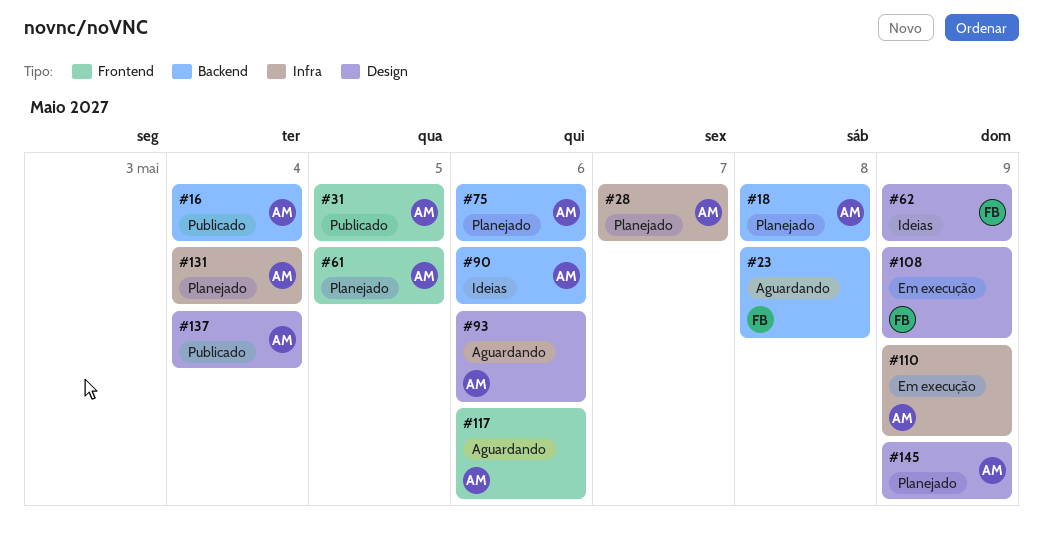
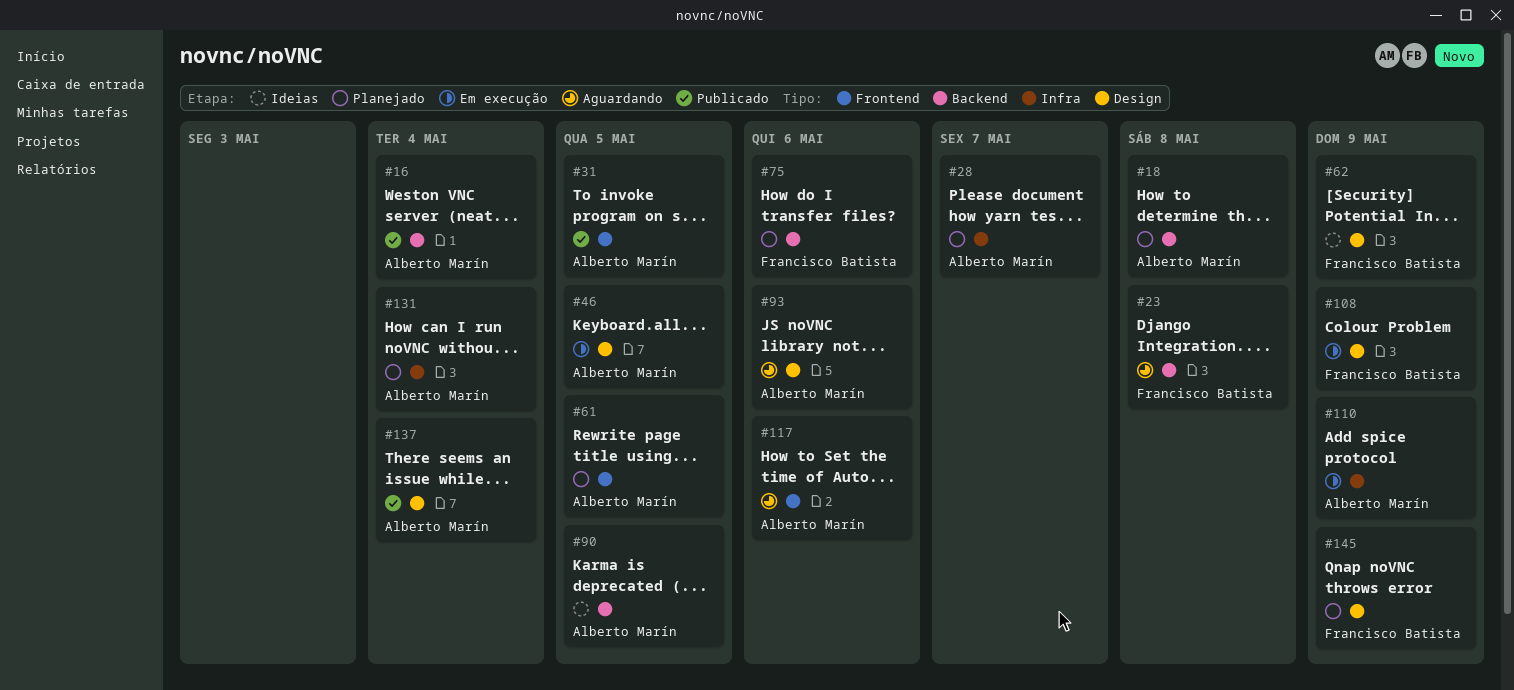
#46: none -> present
#75, owner: Alberto Marín -> Francisco Batista
#90, due: May 6 -> May 5
#145, owner: Alberto Marín -> Francisco Batista

